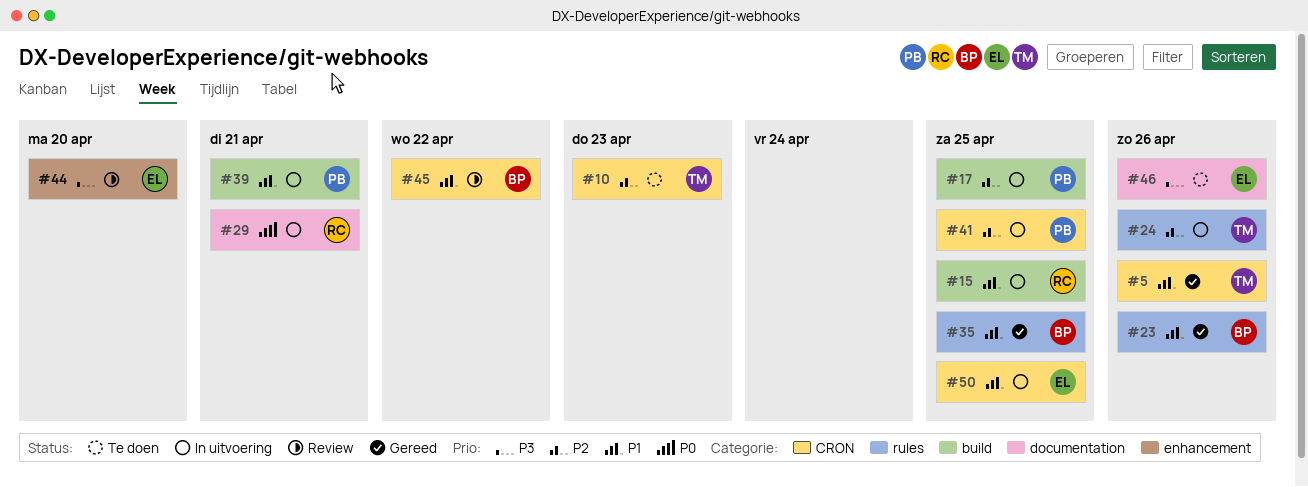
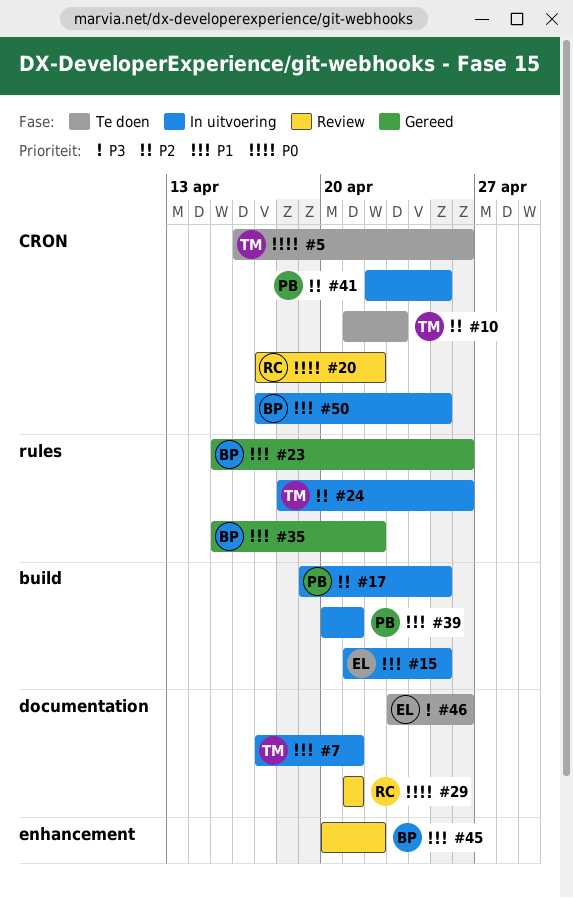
#5, status: Gereed -> Te doen
#5, priority: P1 -> P0
#7: none -> present
#15, owner: RC -> EL
#20: none -> present
#29, status: In uitvoering -> Review
#35, due: Apr 25 -> Apr 22
#44: present -> none
#45, label: CRON -> enhancement
#50, owner: EL -> BP

